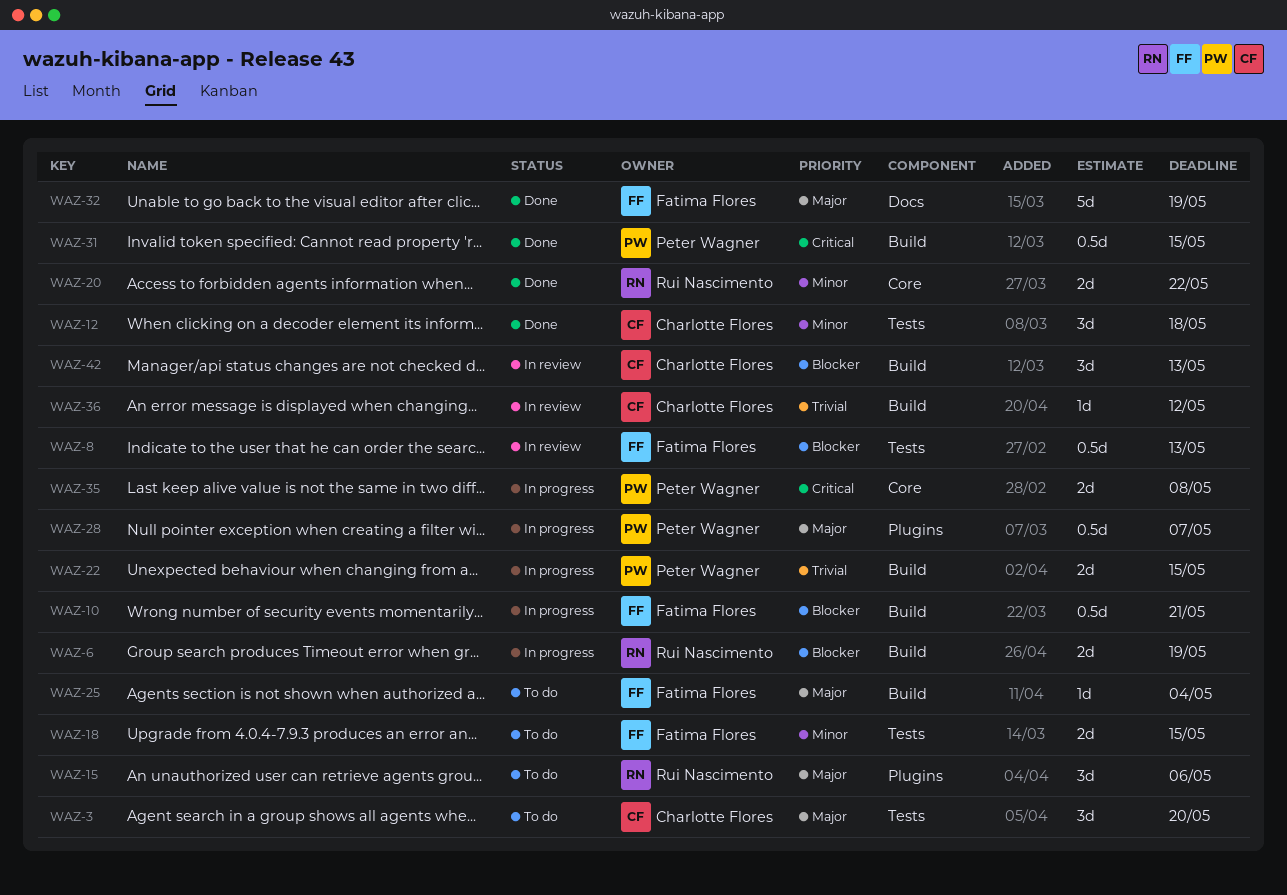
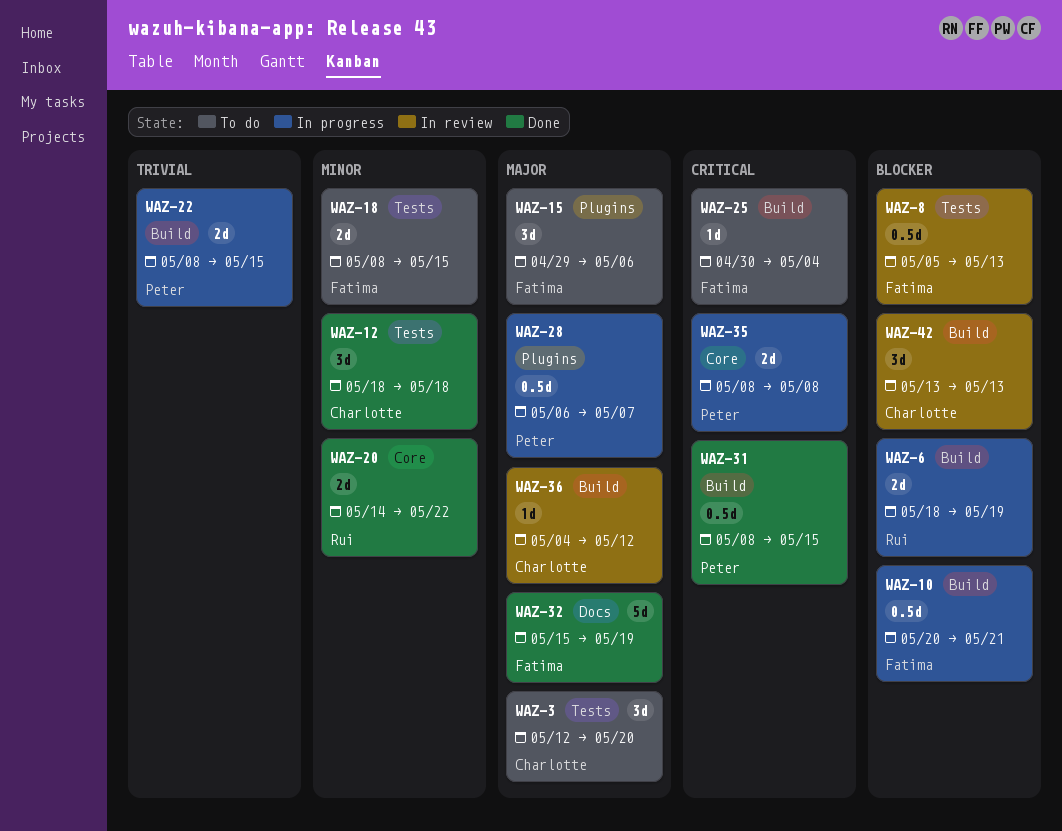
WAZ-15, owner: Rui Nascimento -> Fatima Flores
WAZ-25, priority: Major -> Critical
WAZ-36, priority: Trivial -> Major

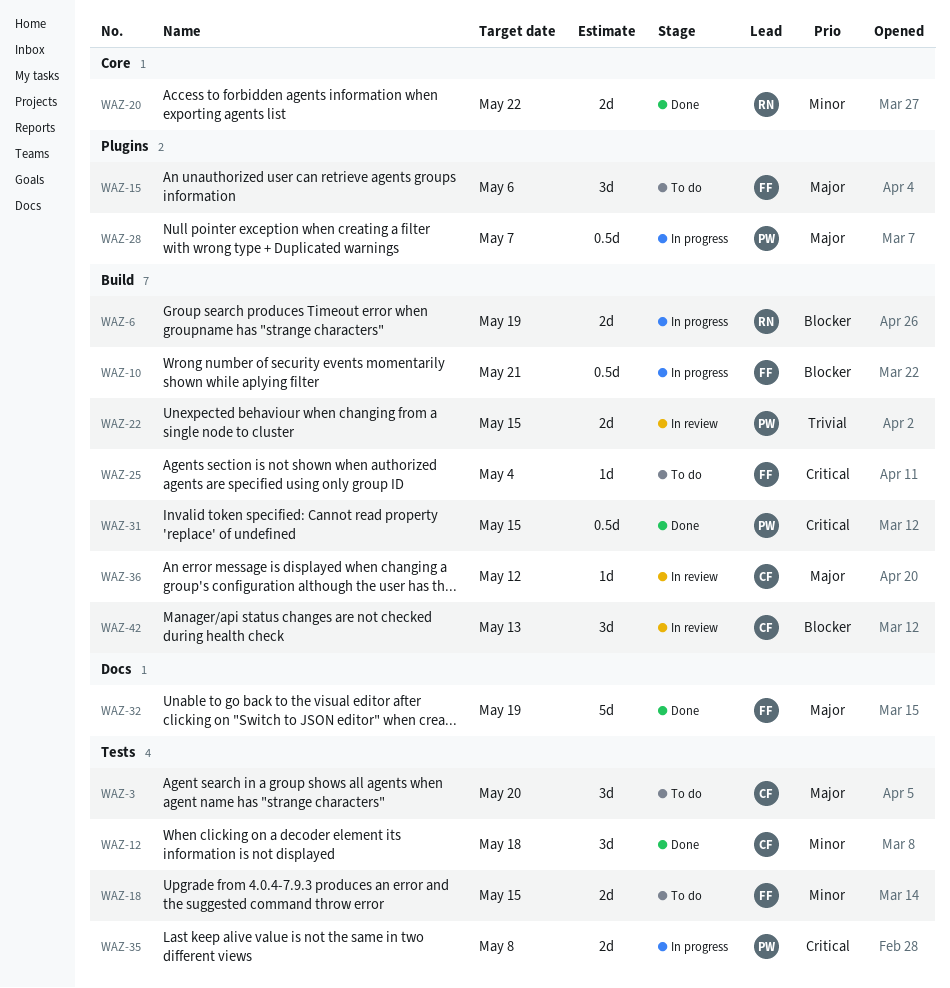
WAZ-8: present -> none
WAZ-22, status: In progress -> In review
WAZ-35, label: Core -> Tests

